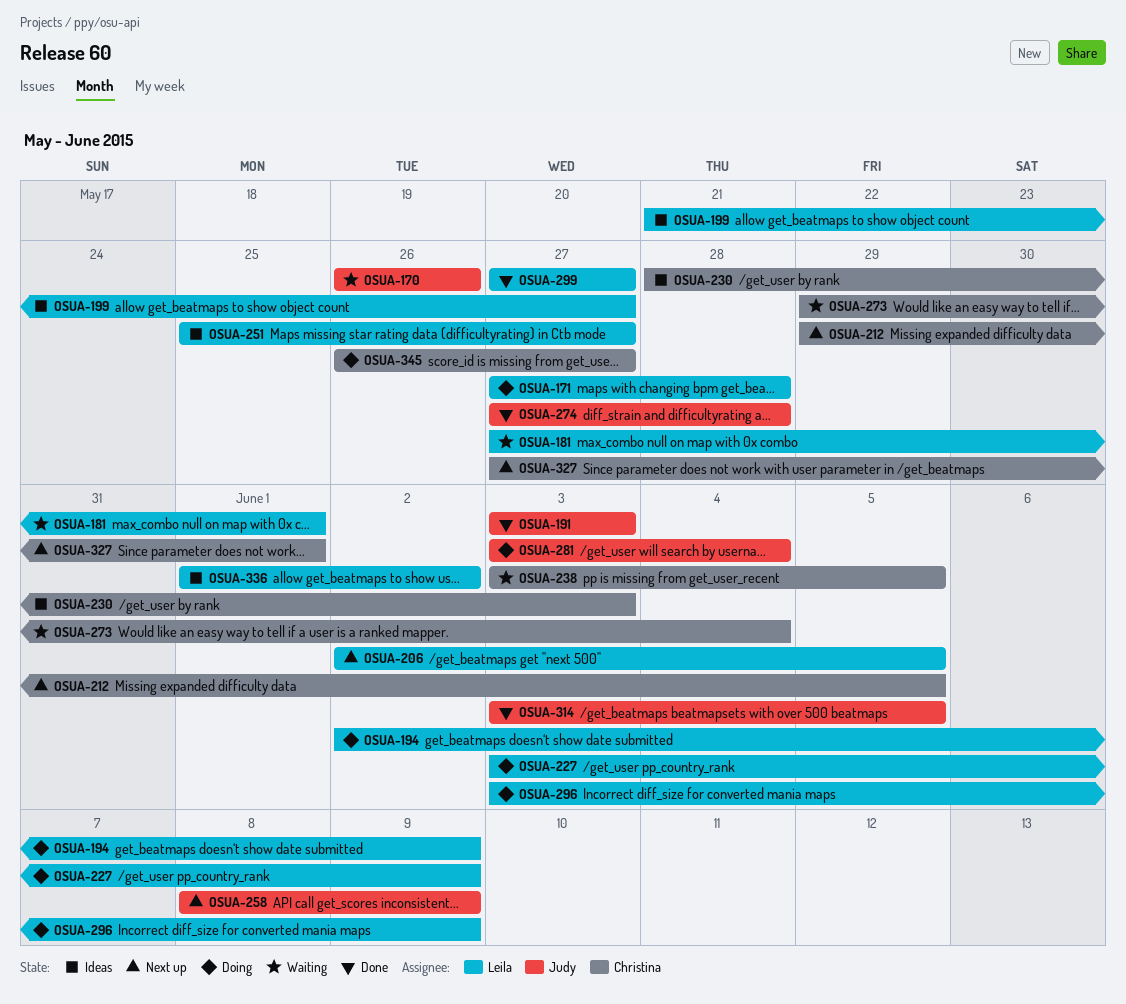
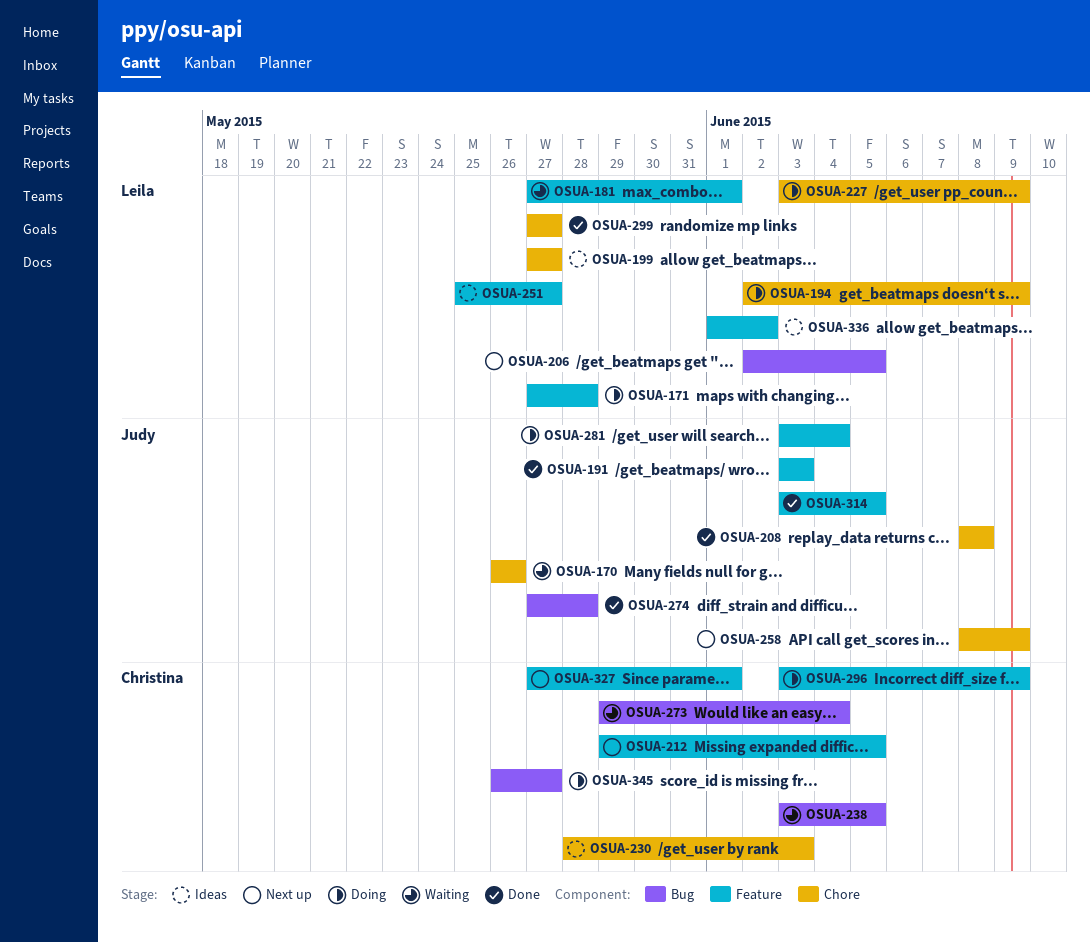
OSUA-199, start: May 21 -> May 27
OSUA-208: none -> present
OSUA-296, owner: Leila -> Christina

